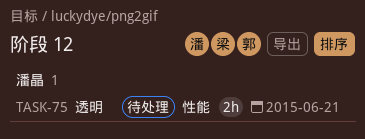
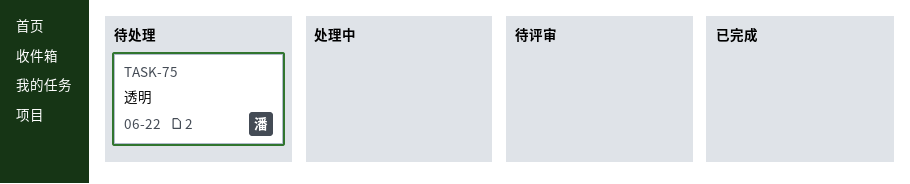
TASK-75, due: Jun 21 -> Jun 22

